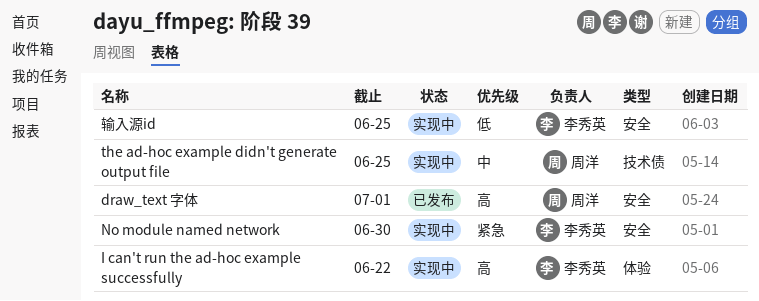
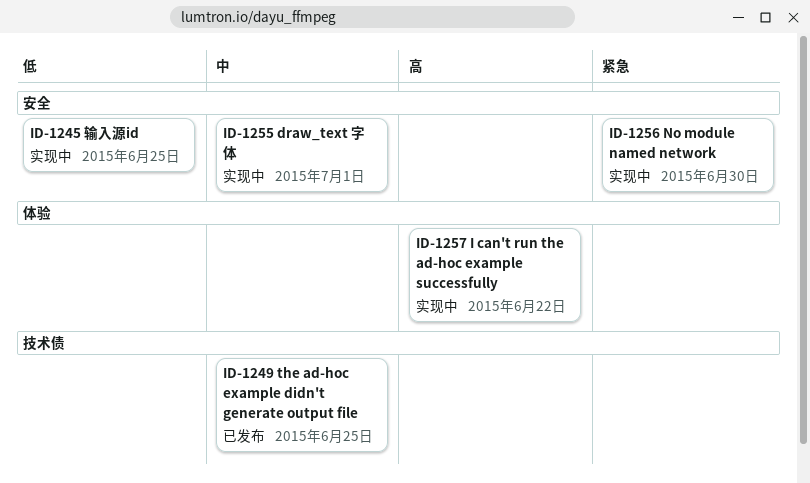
draw_text 字体, status: 已发布 -> 实现中
draw_text 字体, priority: 高 -> 中
the ad-hoc example didn't generate output file, status: 实现中 -> 已发布

